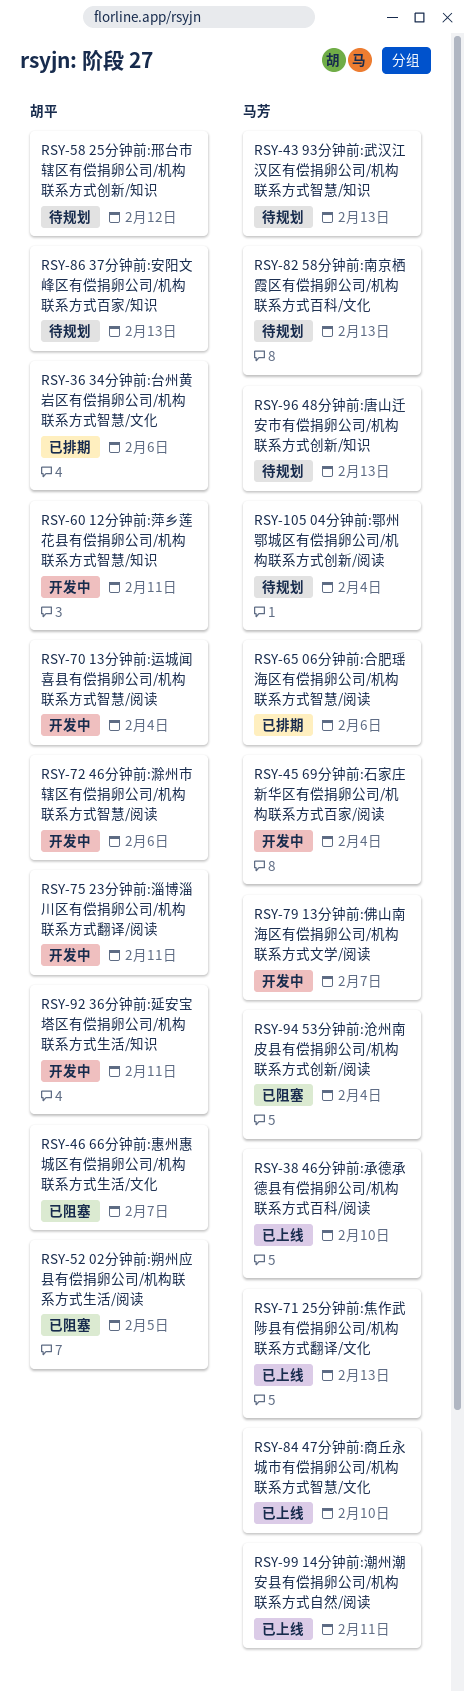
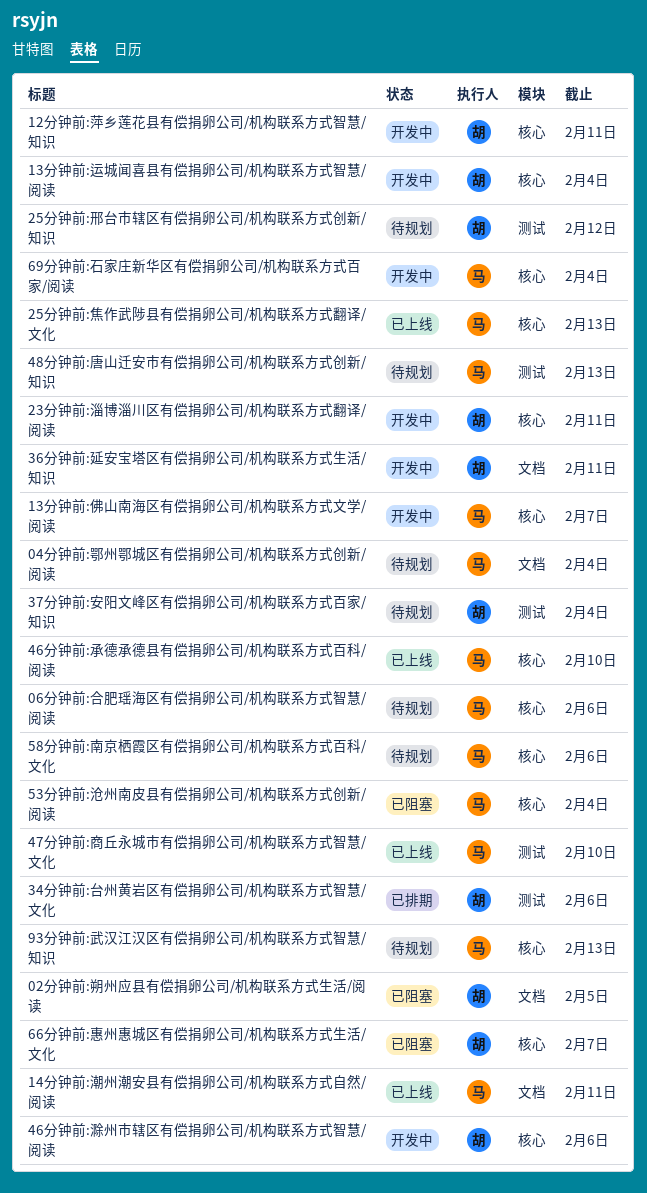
06分钟前:合肥瑶海区有偿捐卵公司/机构联系方式智慧/阅读, status: 已排期 -> 待规划
37分钟前:安阳文峰区有偿捐卵公司/机构联系方式百家/知识, due: Feb 13 -> Feb 4
58分钟前:南京栖霞区有偿捐卵公司/机构联系方式百科/文化, due: Feb 13 -> Feb 6

